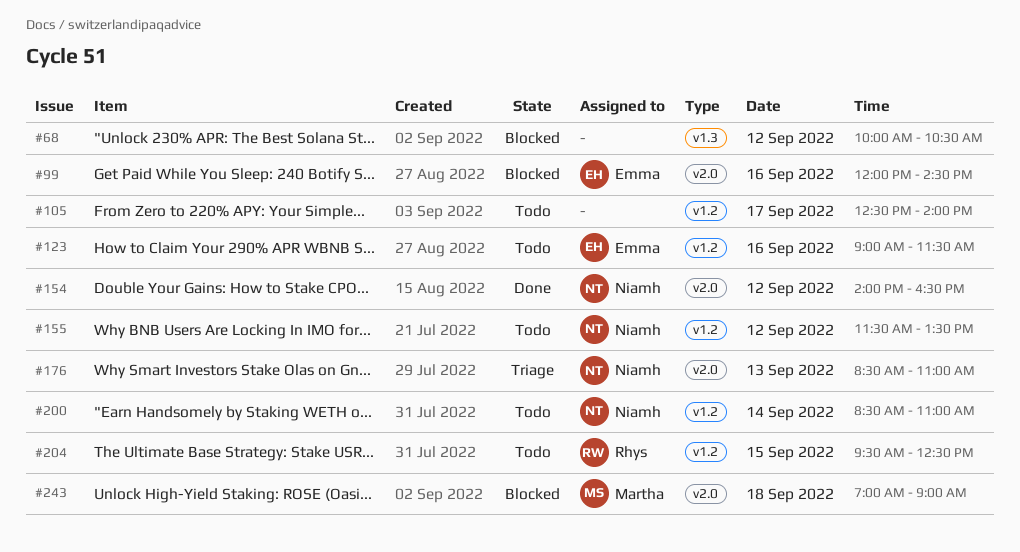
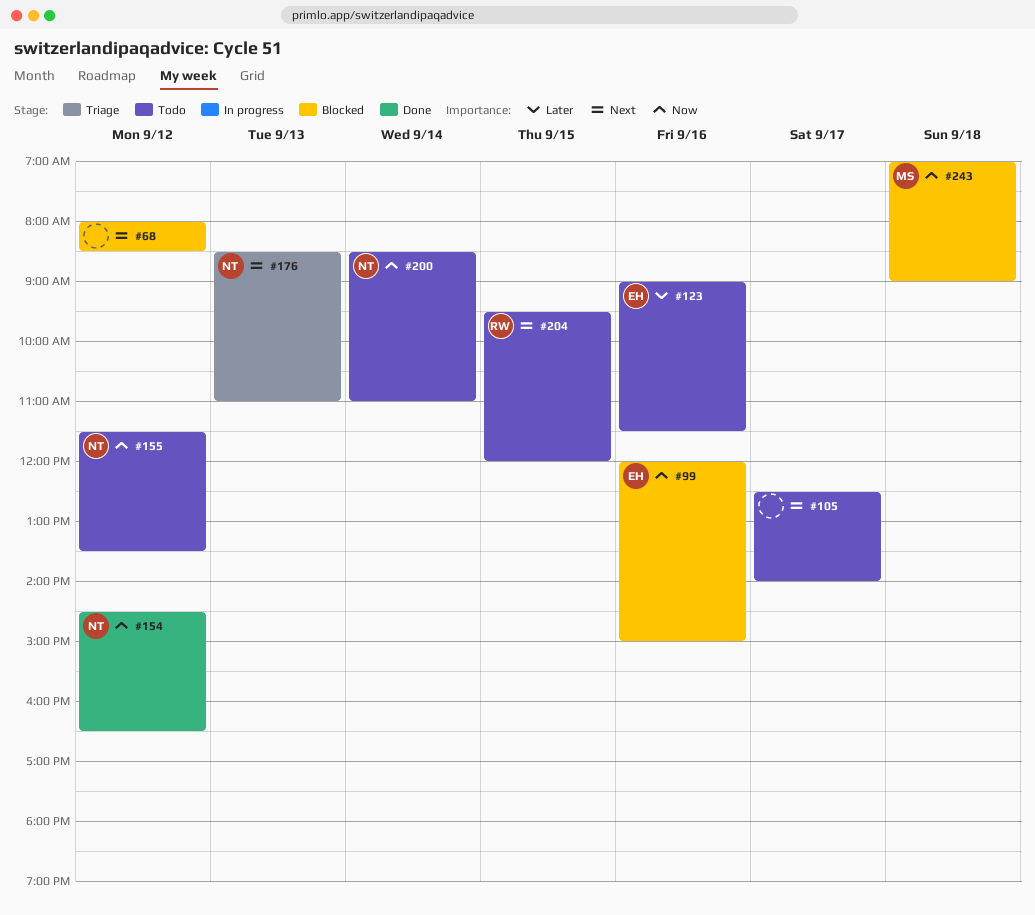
#68, begins: 10:00 -> 08:00
#68, ends: 10:30 -> 08:30
#99, ends: 14:30 -> 15:00
#154, begins: 14:00 -> 14:30
#204, ends: 12:30 -> 12:00

